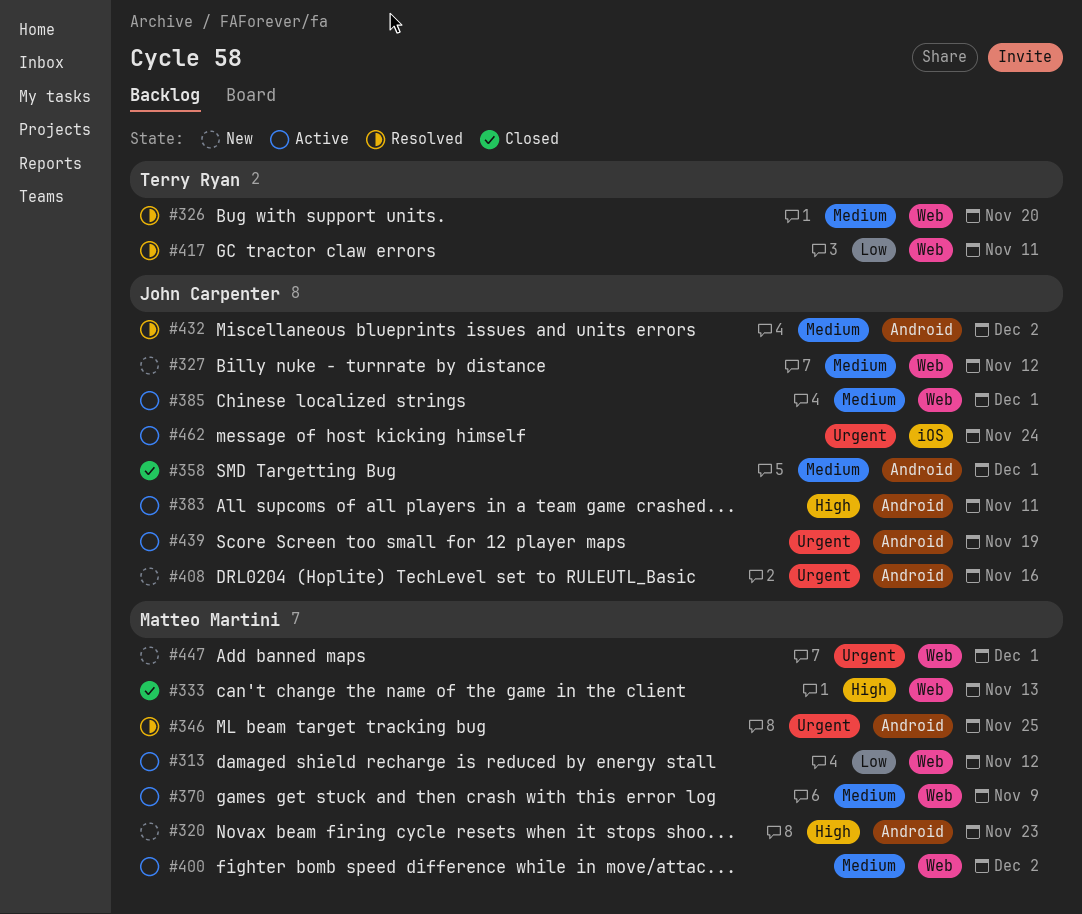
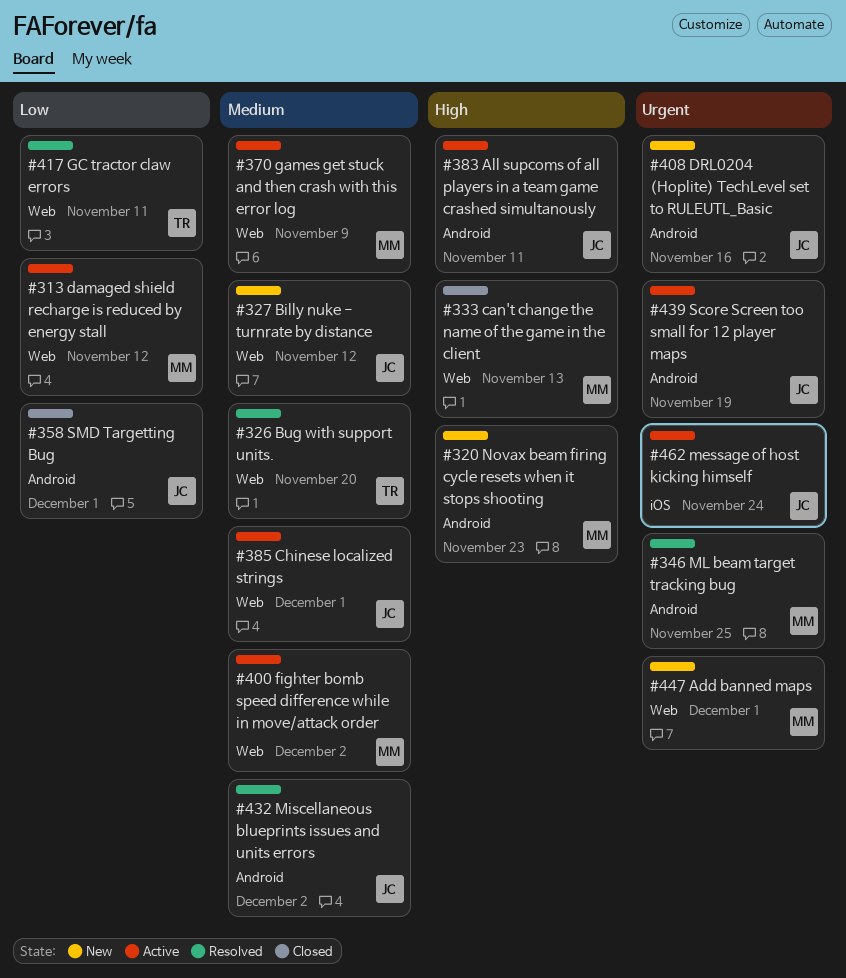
#358, priority: Medium -> Low

